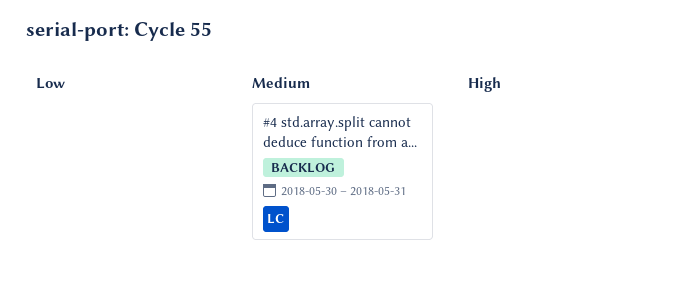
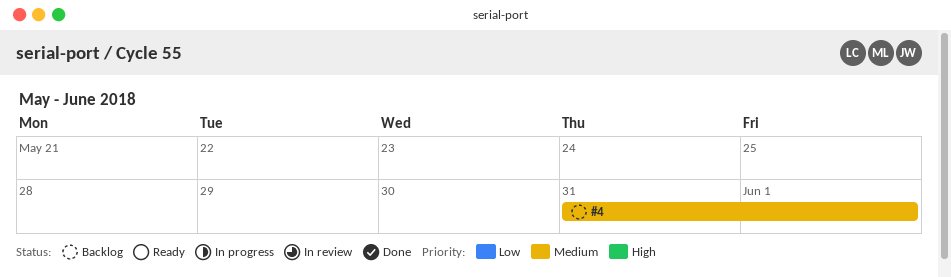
#4, start: May 30 -> May 31
#4, due: May 31 -> Jun 1

